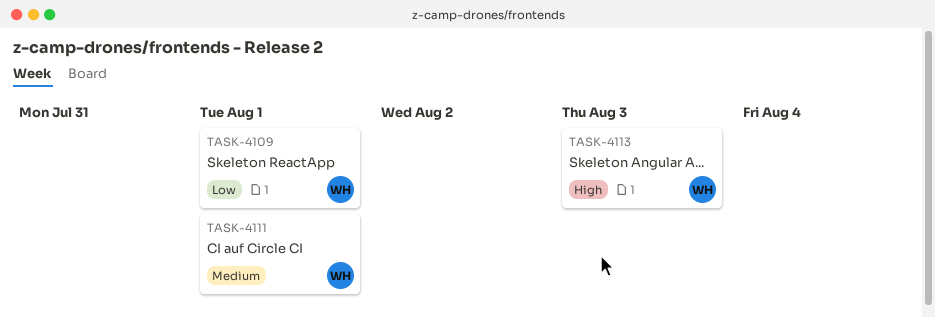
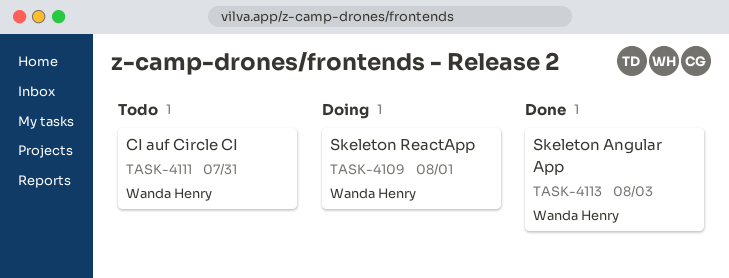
TASK-4111, due: Aug 1 -> Jul 31

